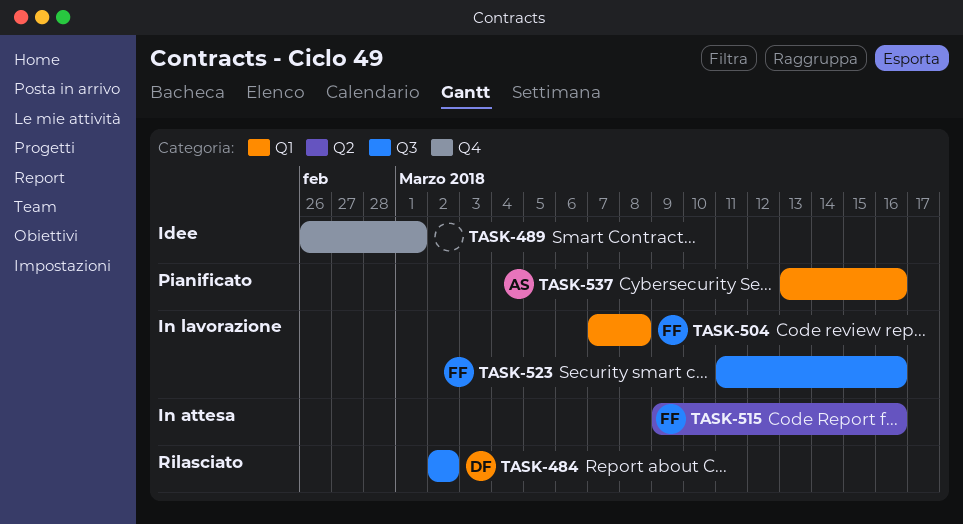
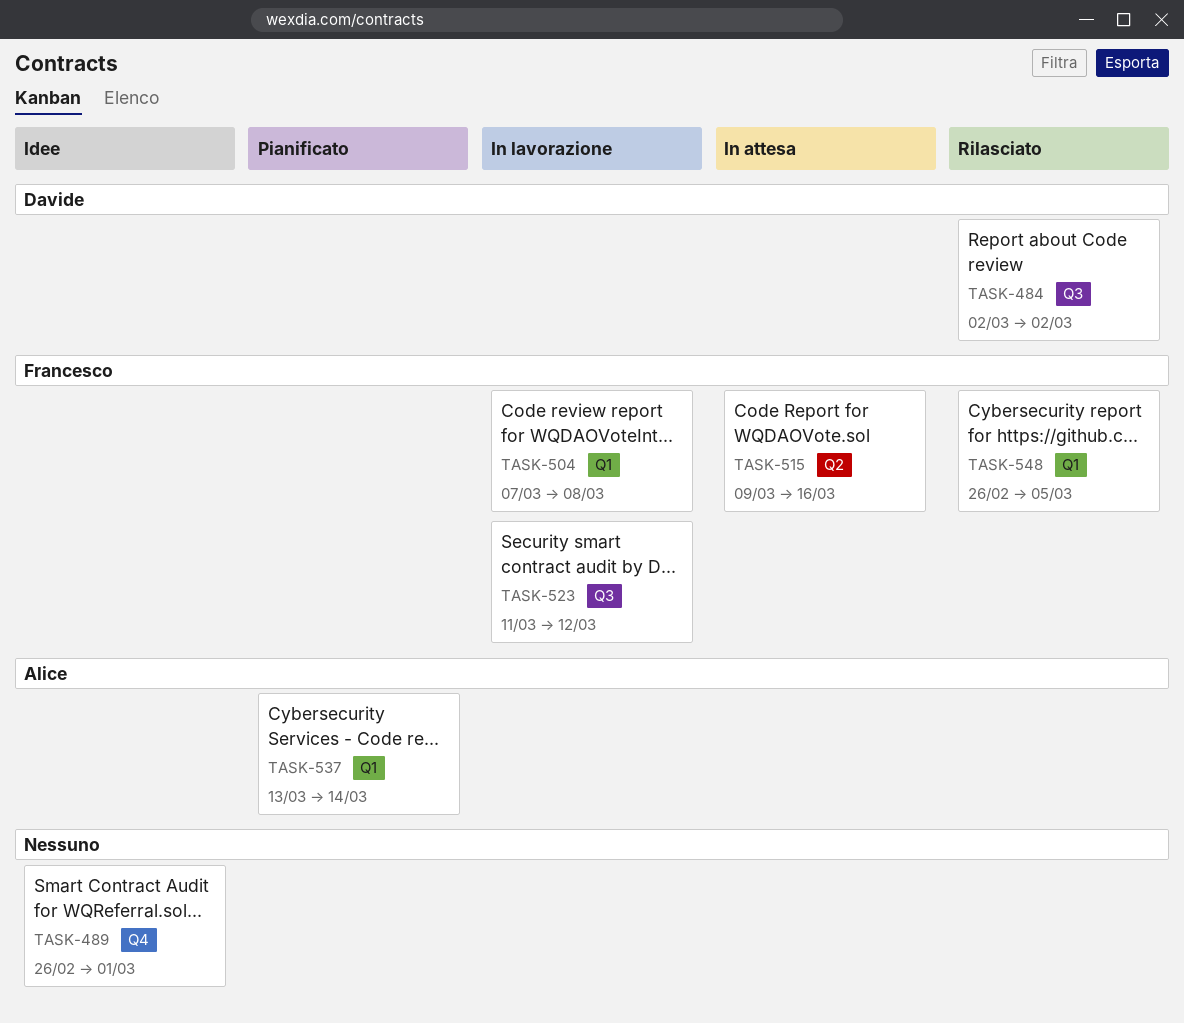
TASK-523, due: Mar 16 -> Mar 12
TASK-537, due: Mar 16 -> Mar 14
TASK-548: none -> present

